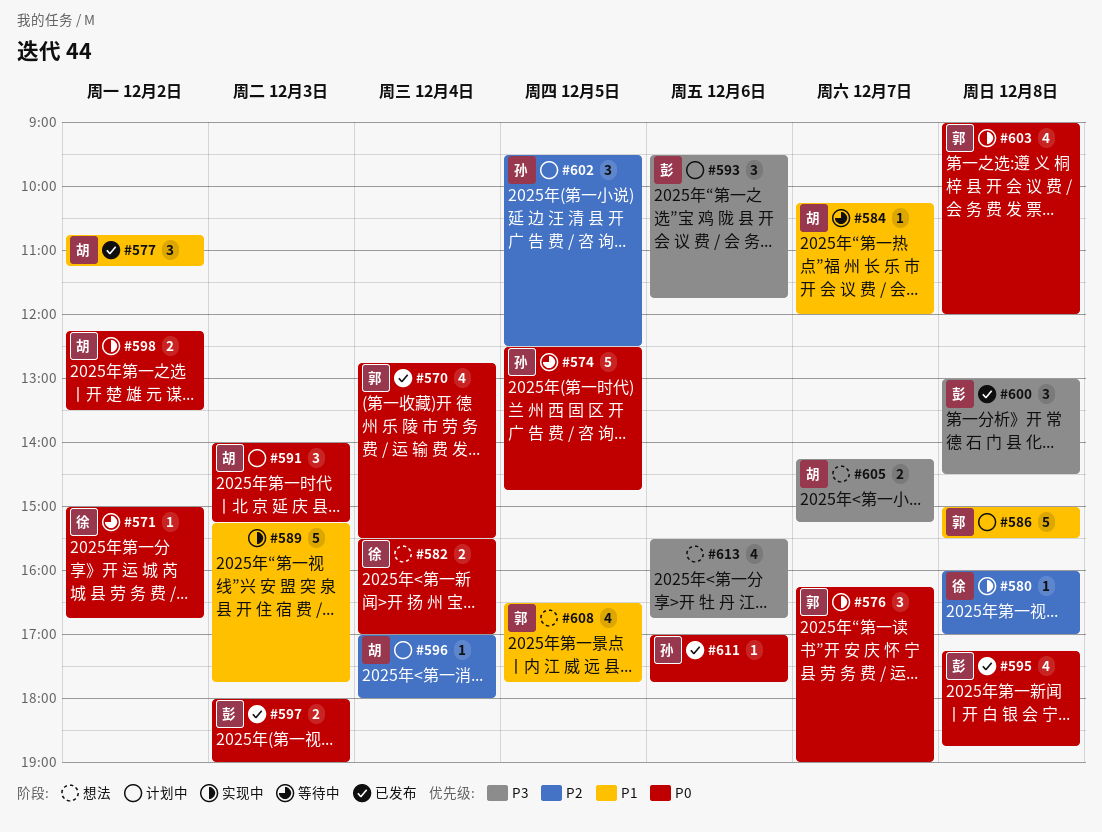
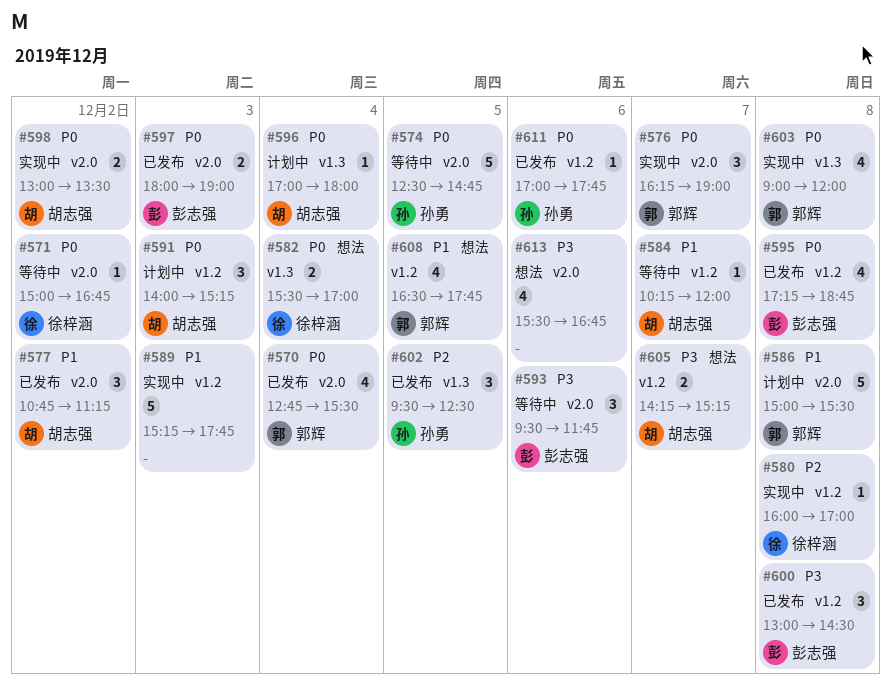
#593, status: 计划中 -> 等待中
#596, priority: P2 -> P0
#598, begins: 12:15 -> 13:00
#602, status: 计划中 -> 已发布

